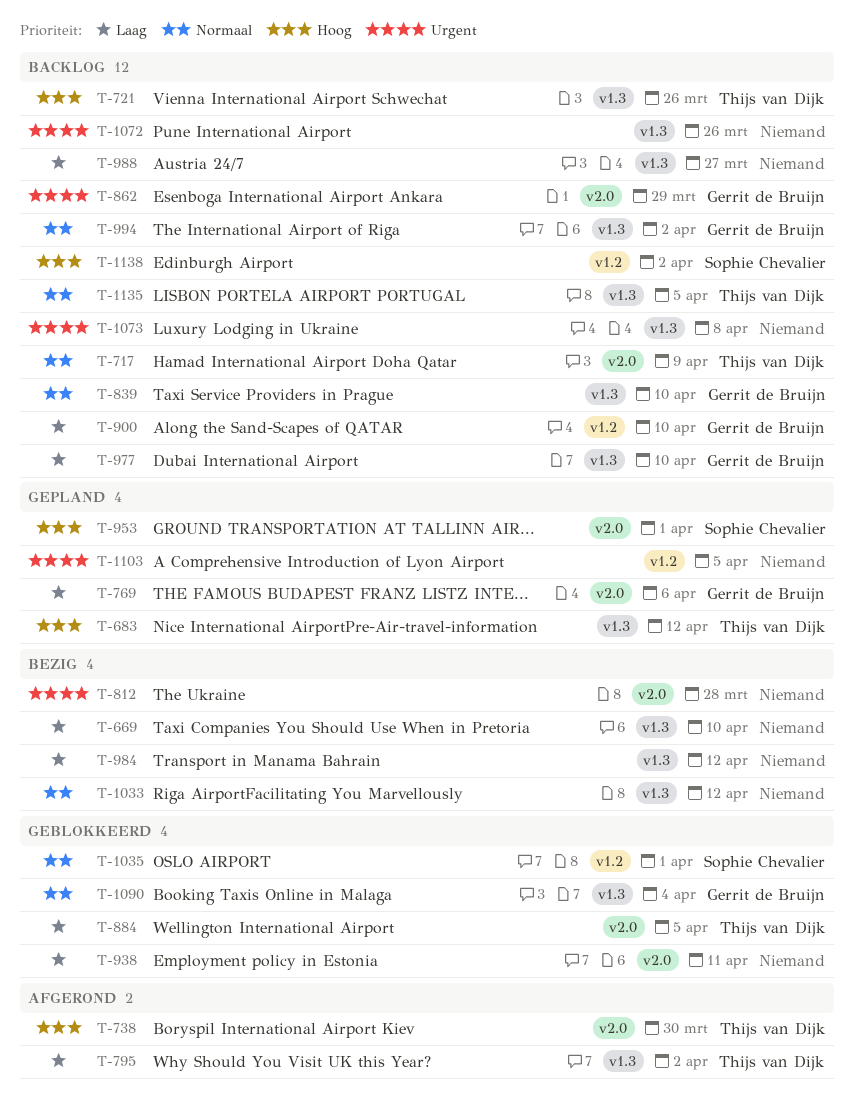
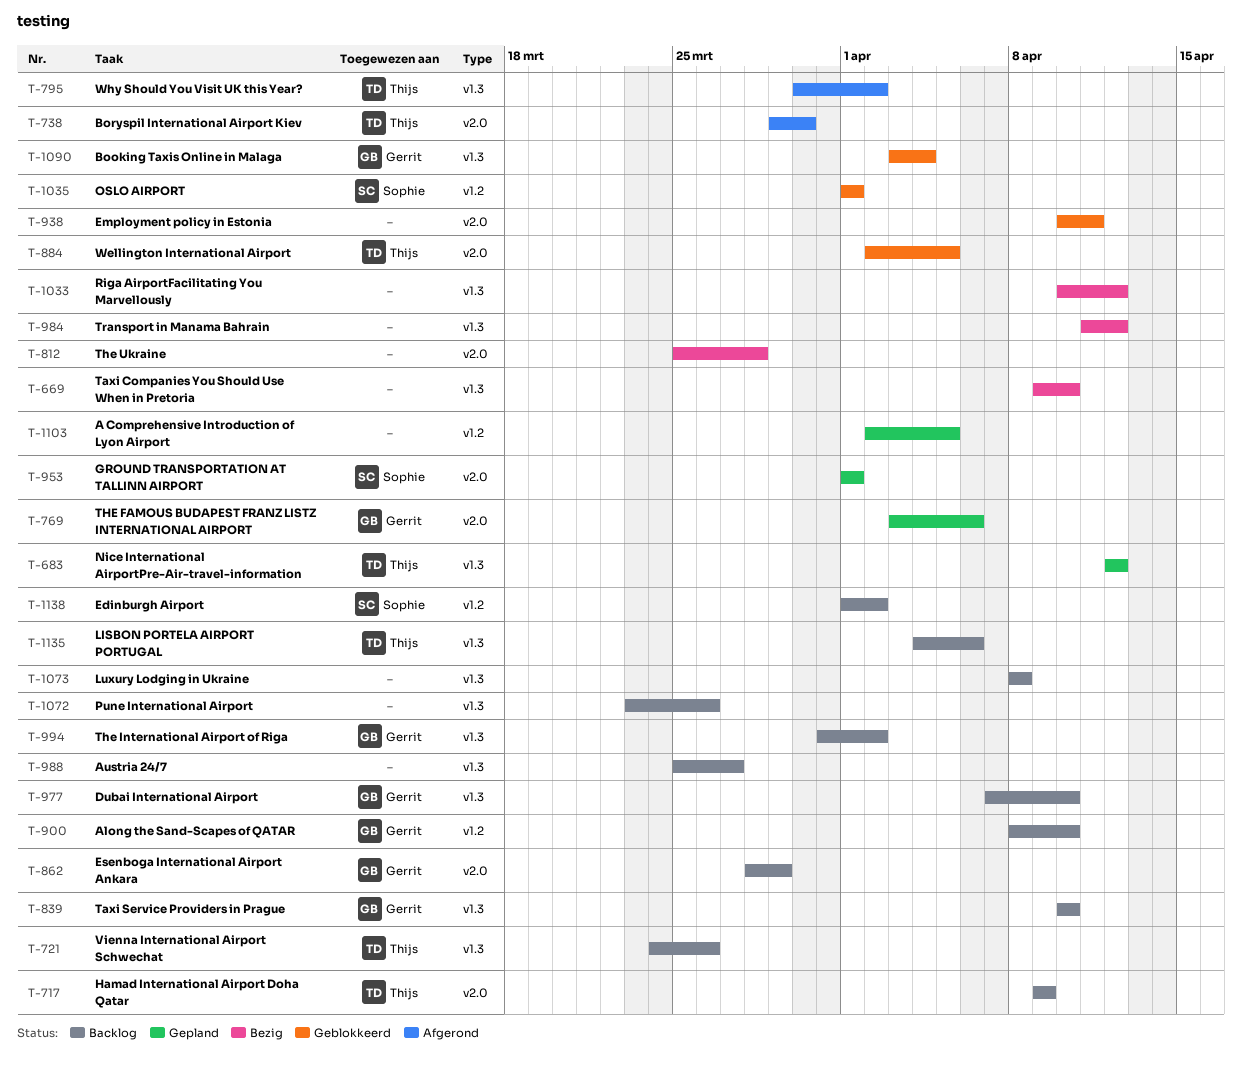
T-1135, due: Apr 5 -> Apr 6

